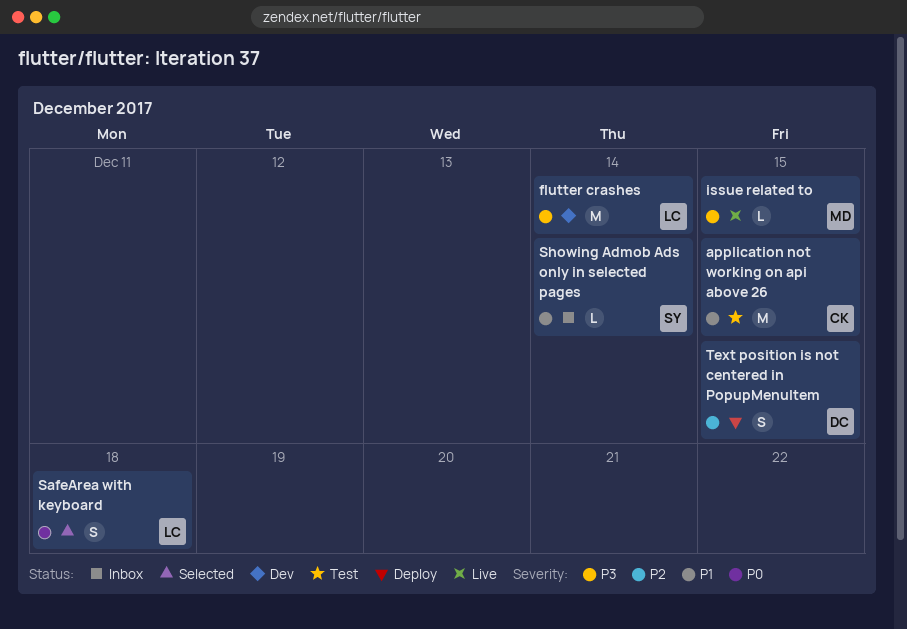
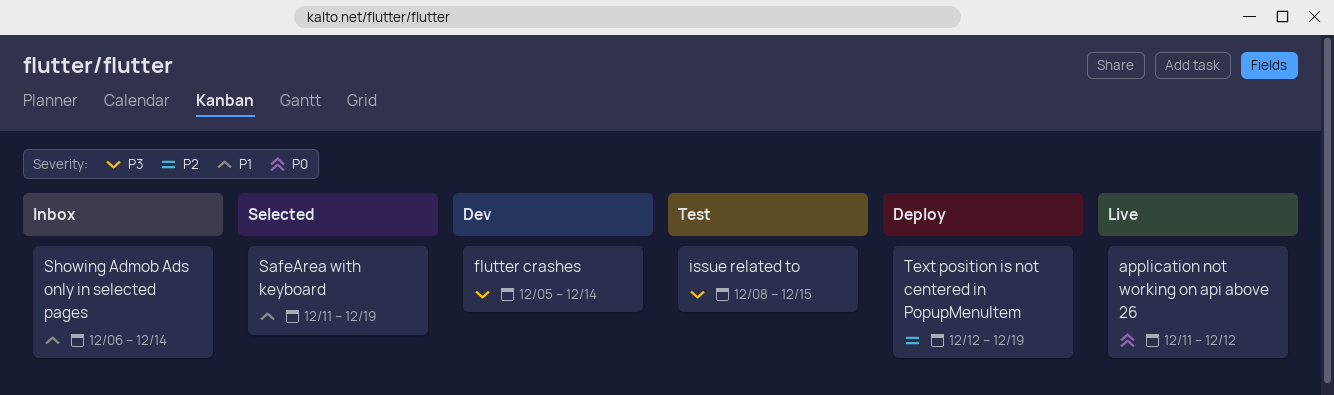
application not working on api above 26, status: Test -> Live
application not working on api above 26, priority: P1 -> P0
application not working on api above 26, due: Dec 15 -> Dec 12
issue related to, status: Live -> Test
SafeArea with keyboard, priority: P0 -> P1
SafeArea with keyboard, due: Dec 18 -> Dec 19
Text position is not centered in PopupMenuItem, due: Dec 15 -> Dec 19

